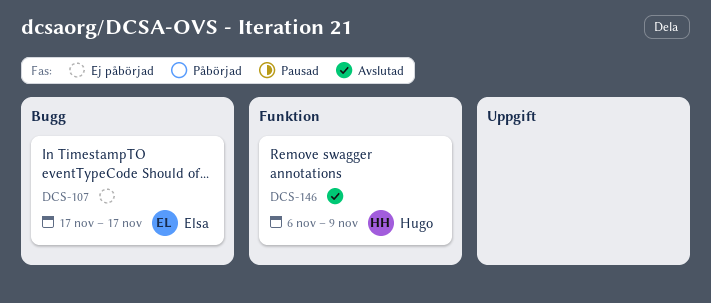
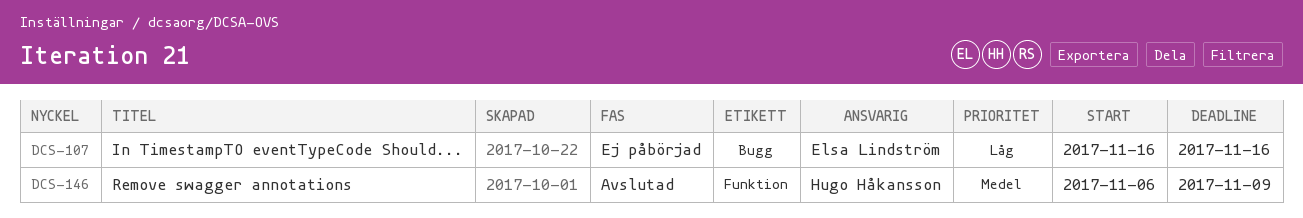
DCS-107, start: Nov 17 -> Nov 16
DCS-107, due: Nov 17 -> Nov 16

